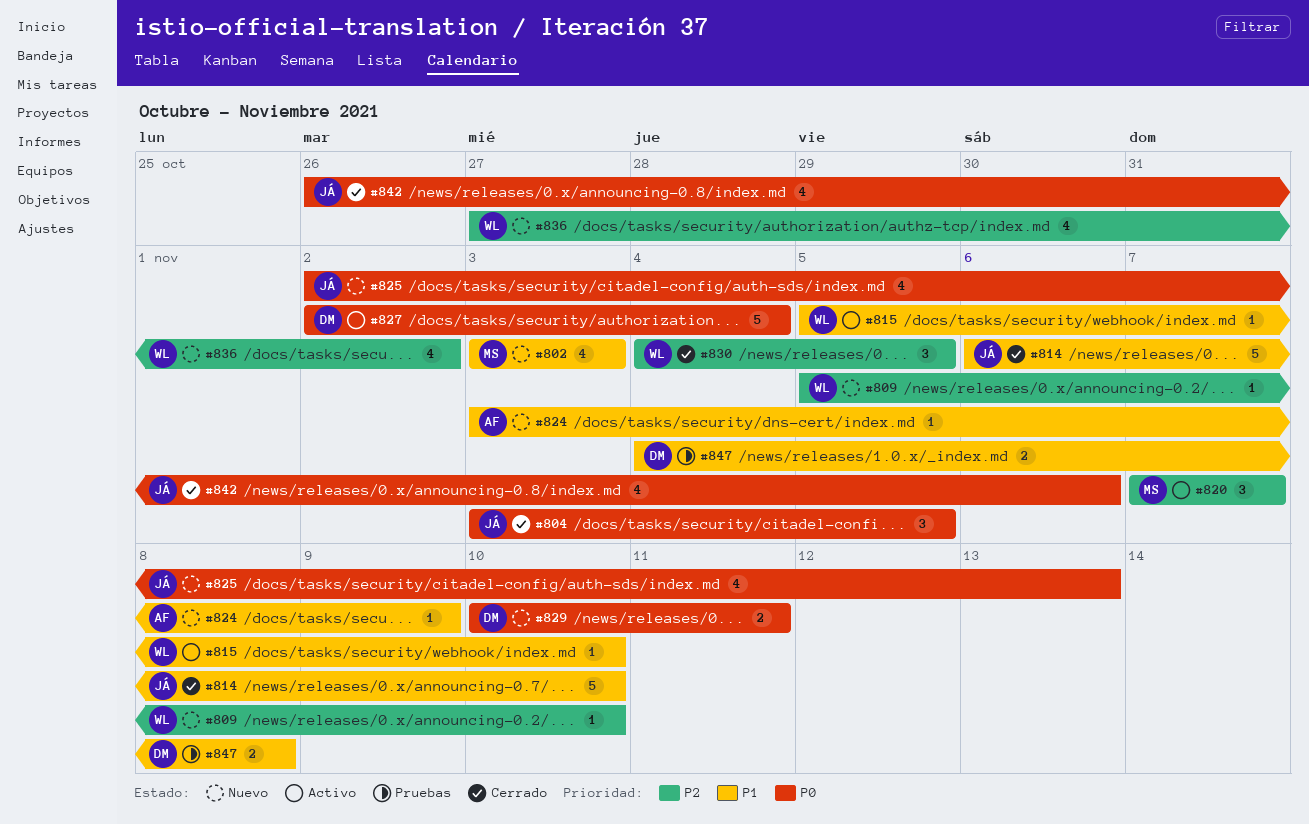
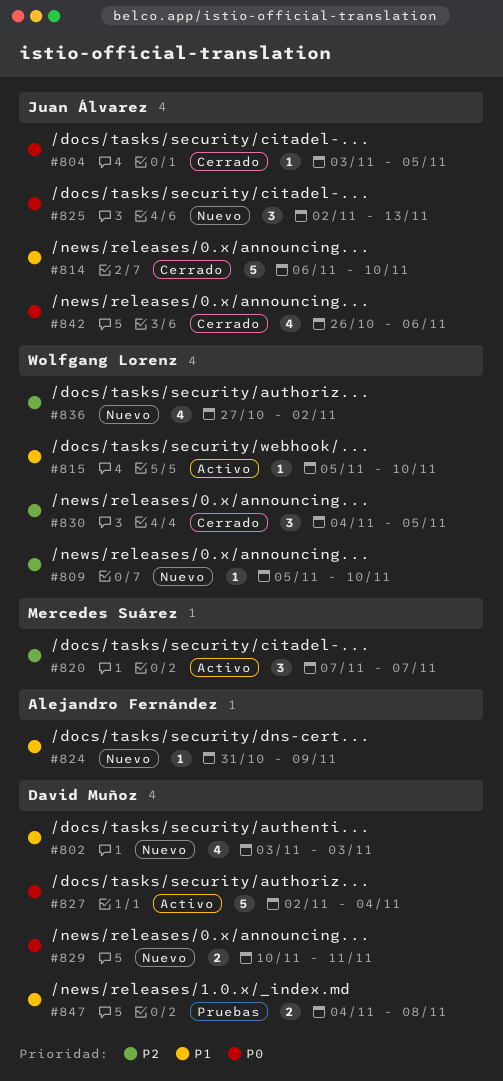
#802, owner: Mercedes Suárez -> David Muñoz
#804, estimate: 3 -> 1
#824, start: Nov 3 -> Oct 31
#825, estimate: 4 -> 3

